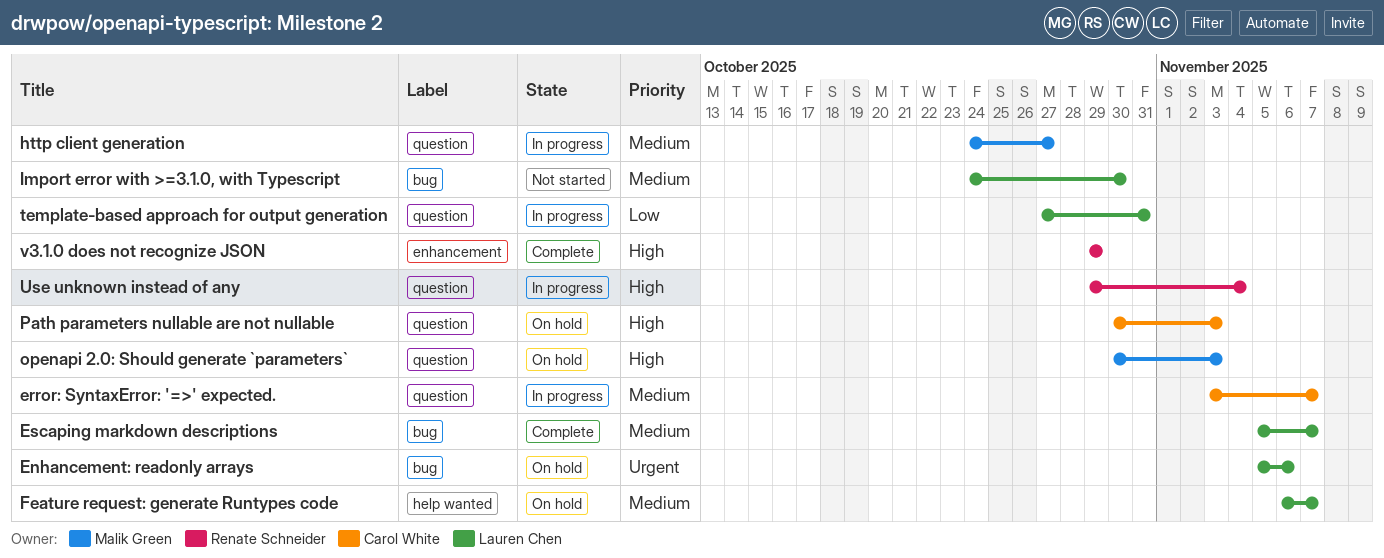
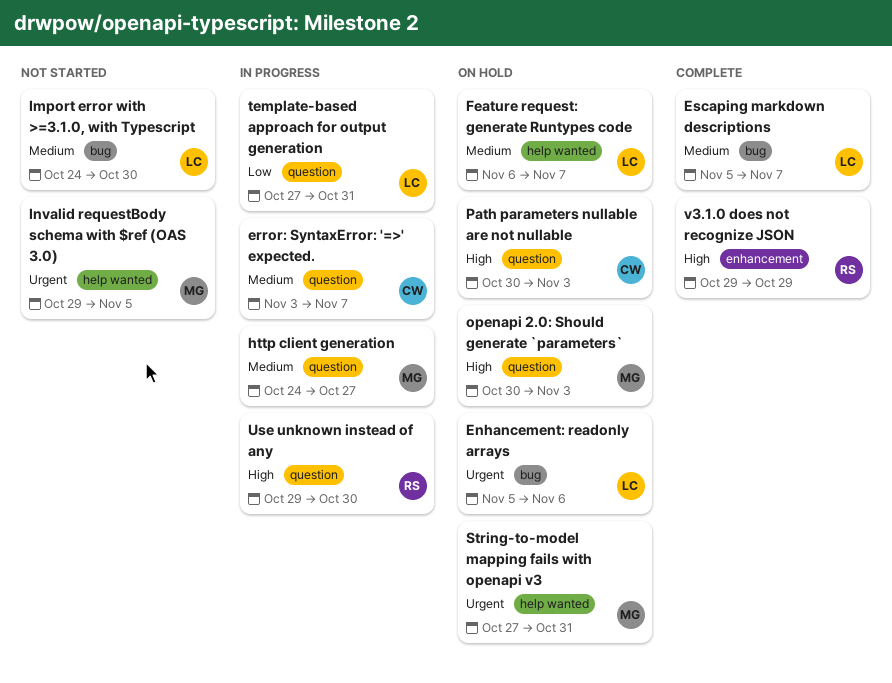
Invalid requestBody schema with $ref (OAS 3.0): none -> present
String-to-model mapping fails with openapi v3: none -> present
Use unknown instead of any, due: Nov 4 -> Oct 30

